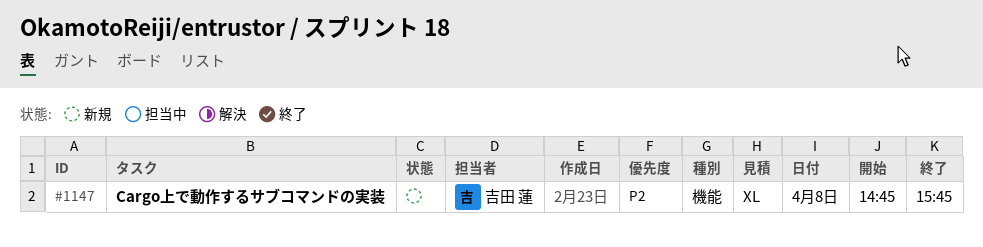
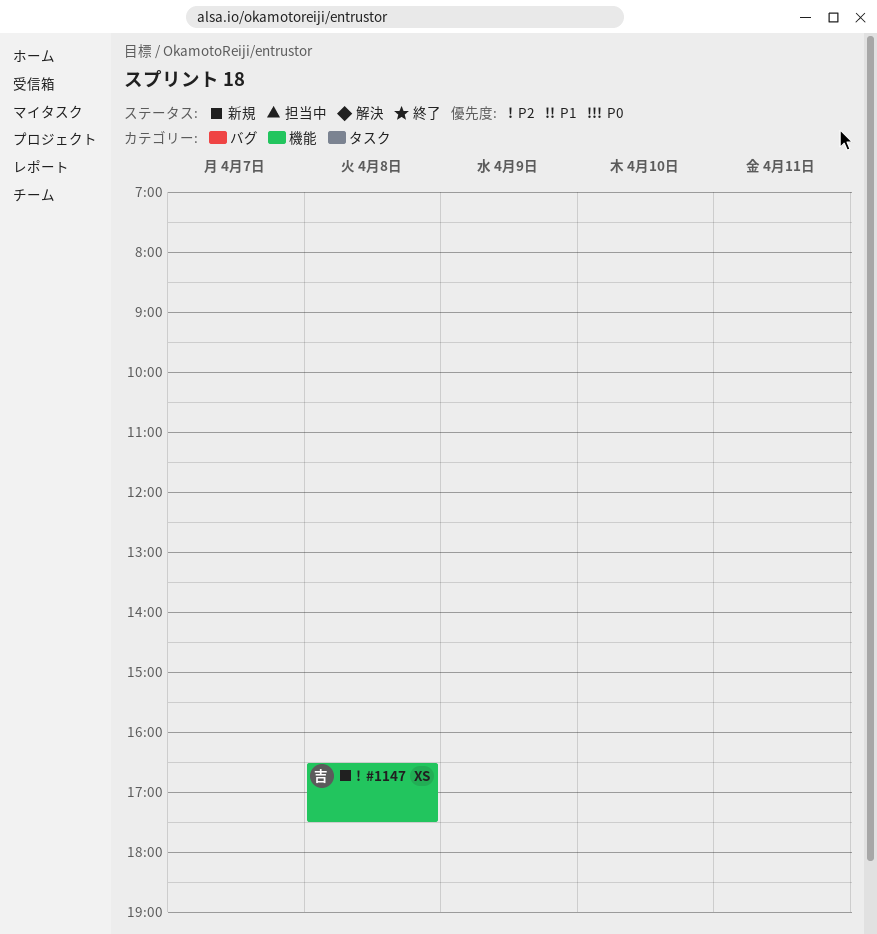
#1147, estimate: XL -> XS
#1147, begins: 14:45 -> 16:30
#1147, ends: 15:45 -> 17:30

